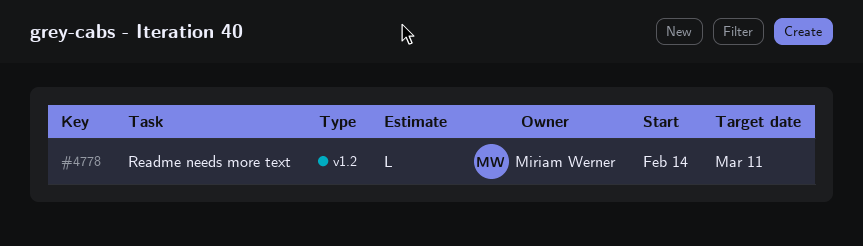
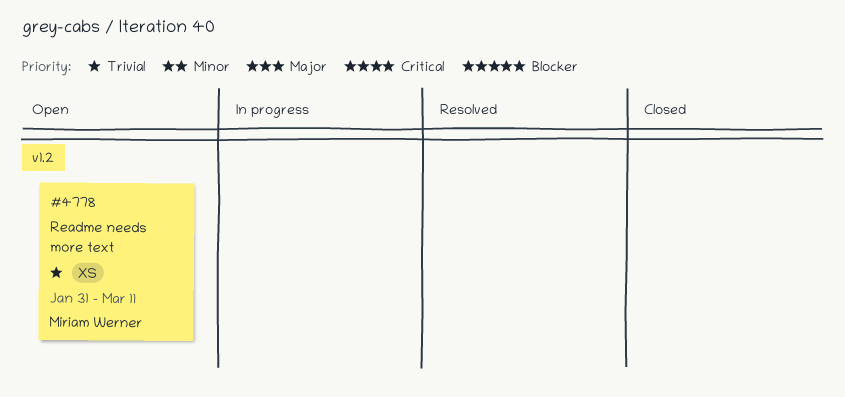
#4778, estimate: L -> XS
#4778, start: Feb 14 -> Jan 31

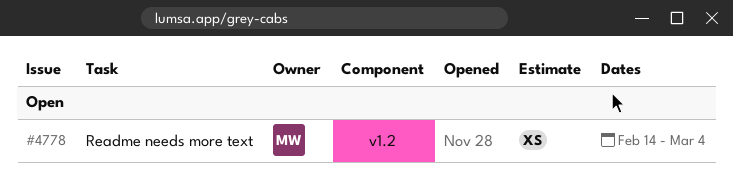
#4778, start: Jan 31 -> Feb 14
#4778, due: Mar 11 -> Mar 4

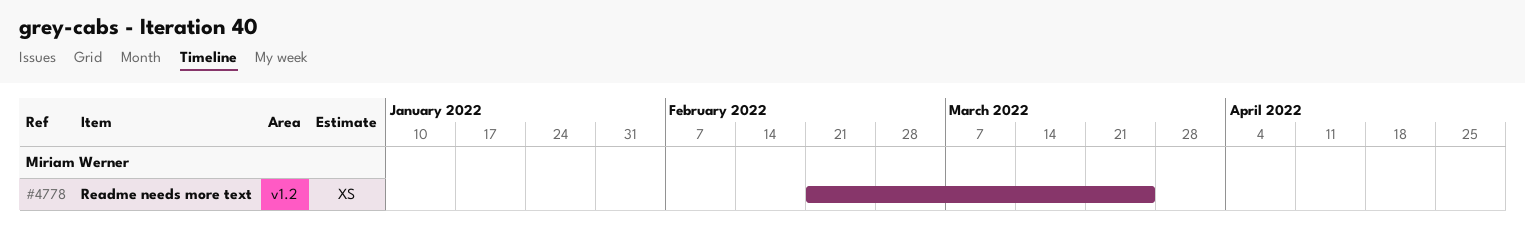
#4778, start: Feb 14 -> Feb 21
#4778, due: Mar 4 -> Mar 25

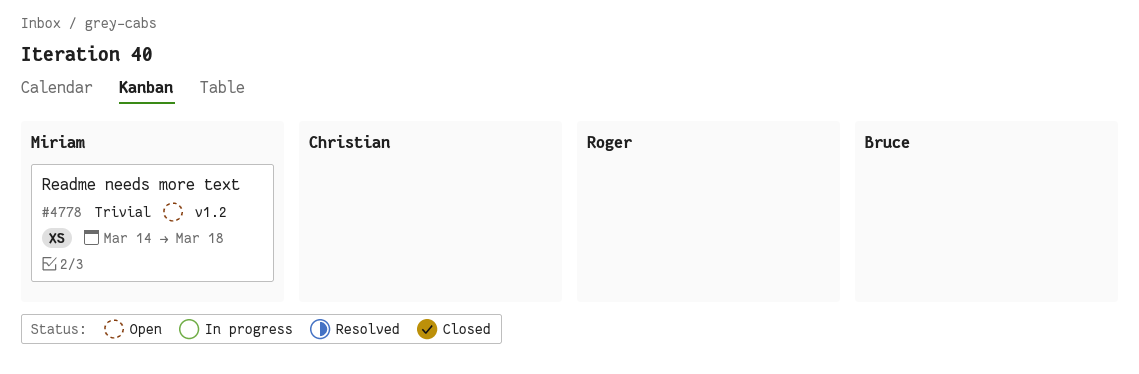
#4778, start: Feb 21 -> Mar 14
#4778, due: Mar 25 -> Mar 18

